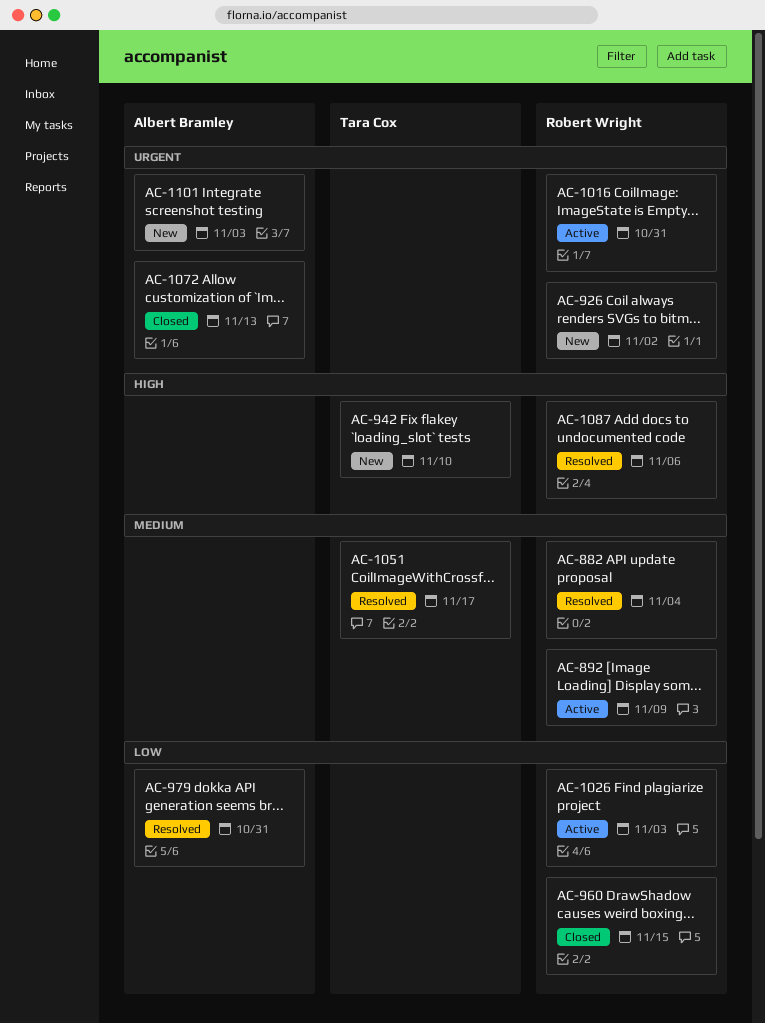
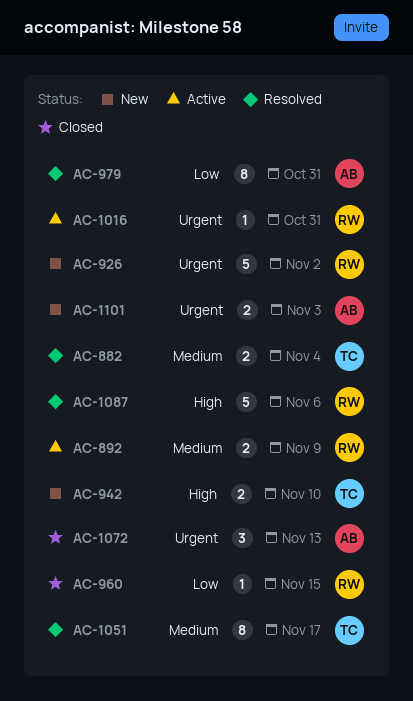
AC-882, owner: Robert Wright -> Tara Cox
AC-1026: present -> none

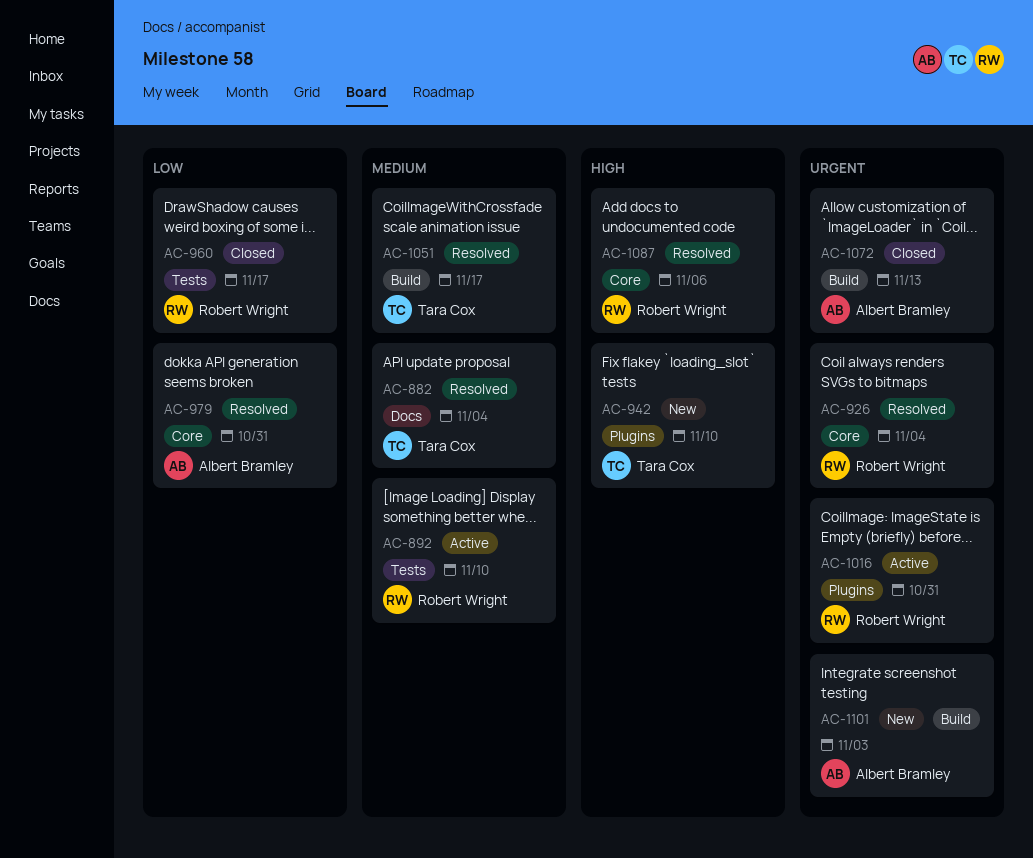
AC-892, due: Nov 9 -> Nov 10
AC-926, status: New -> Resolved
AC-926, due: Nov 2 -> Nov 4
AC-960, due: Nov 15 -> Nov 17

